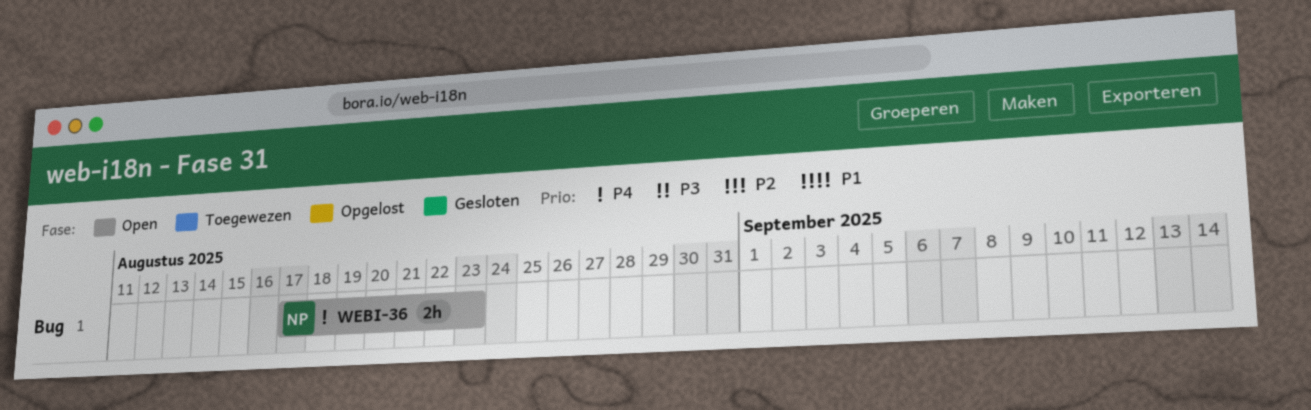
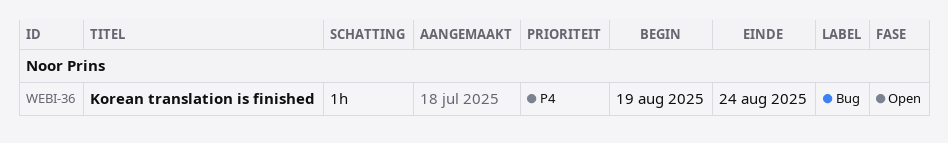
WEBI-36, estimate: 2h -> 1h
WEBI-36, start: Aug 17 -> Aug 19
WEBI-36, due: Aug 23 -> Aug 24

